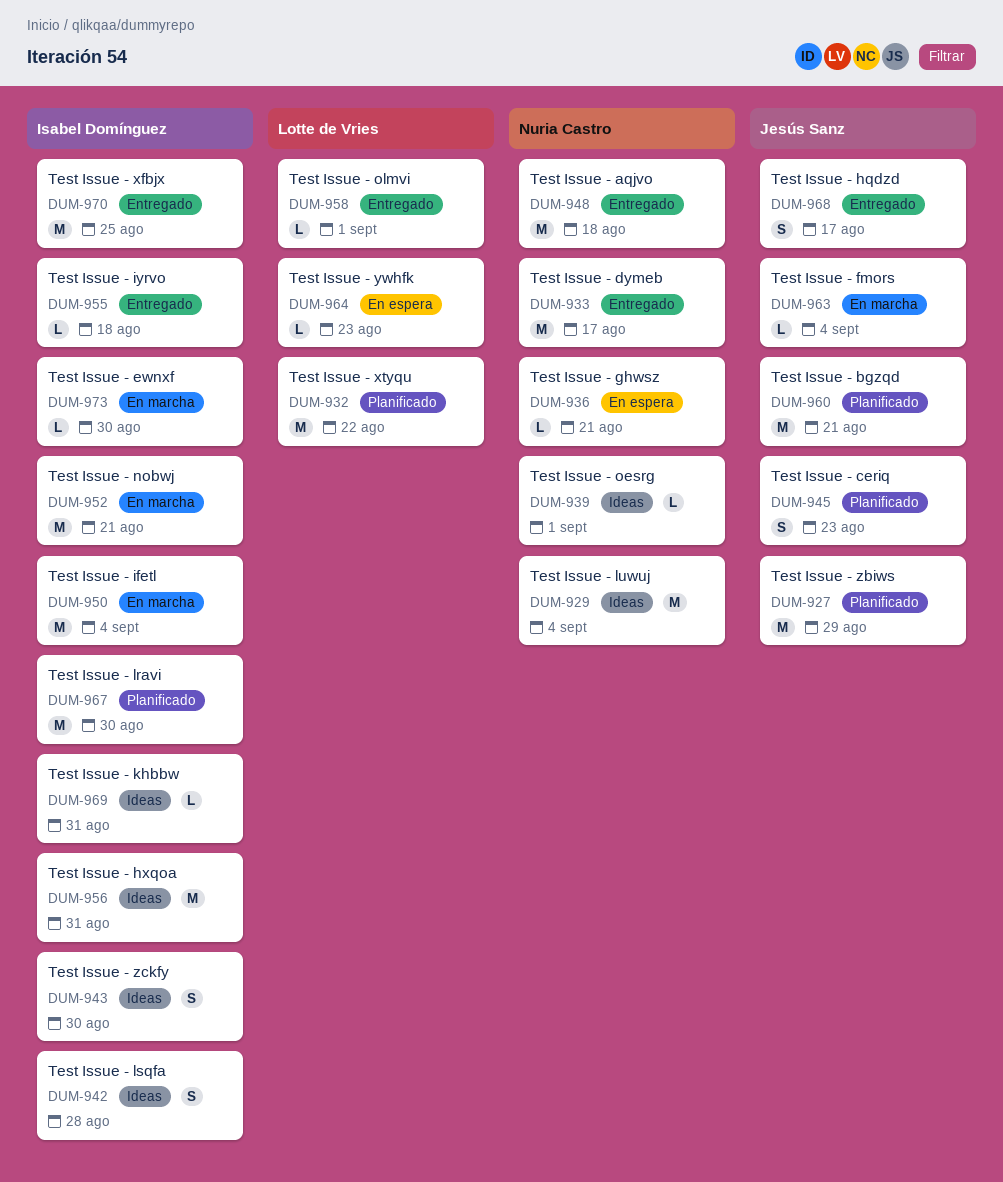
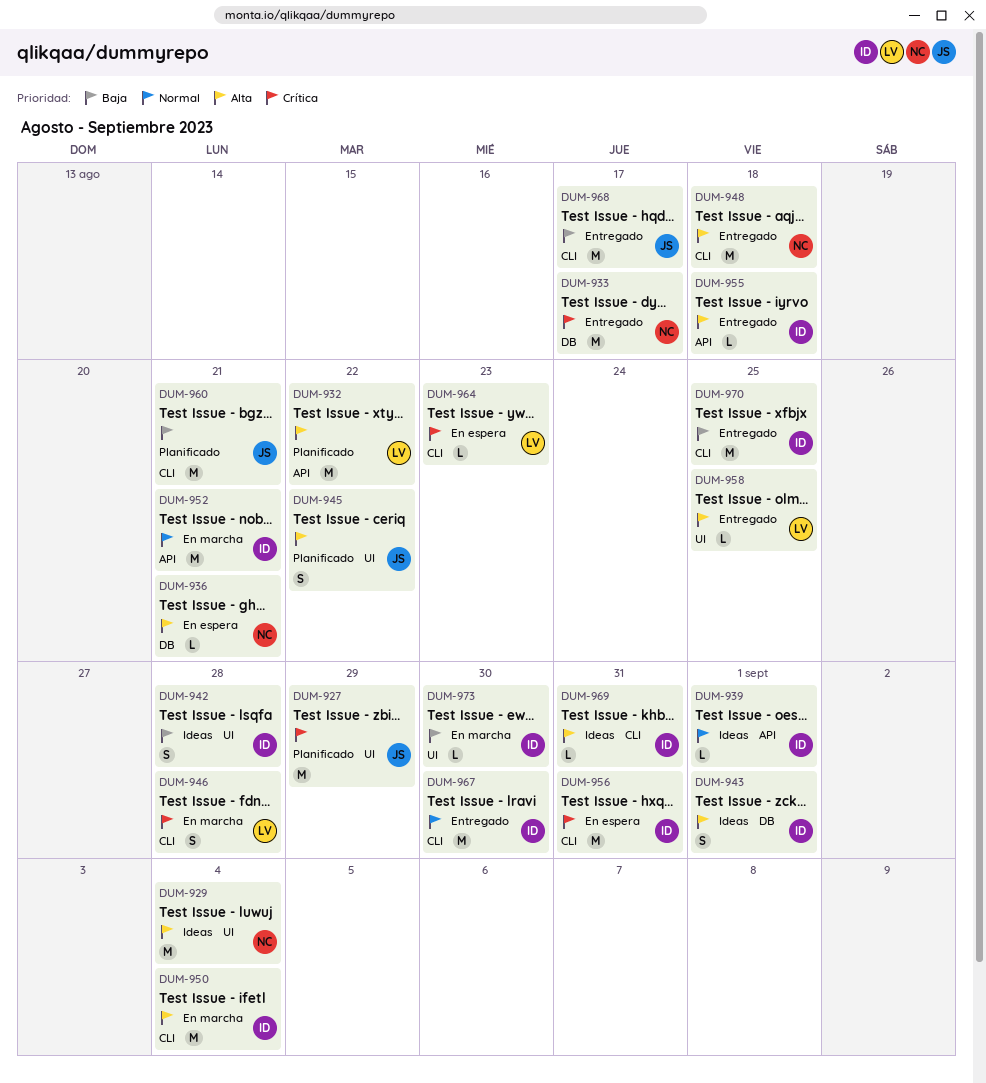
DUM-939, owner: Nuria Castro -> Isabel Domínguez
DUM-943, due: Aug 30 -> Sep 1
DUM-945, due: Aug 23 -> Aug 22
DUM-946: none -> present
DUM-956, status: Ideas -> En espera
DUM-958, due: Sep 1 -> Aug 25
DUM-963: present -> none
DUM-967, status: Planificado -> Entregado
DUM-968, estimate: S -> M

